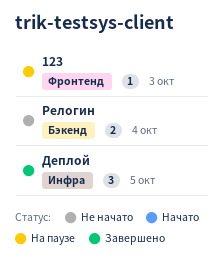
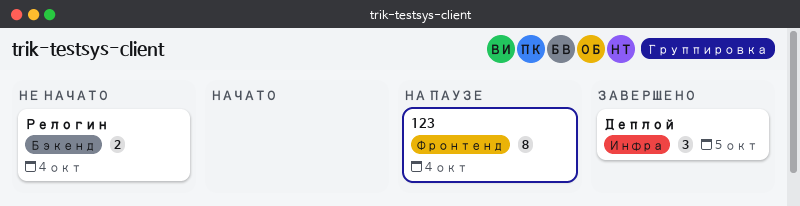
123, estimate: 1 -> 8
123, due: Oct 3 -> Oct 4

